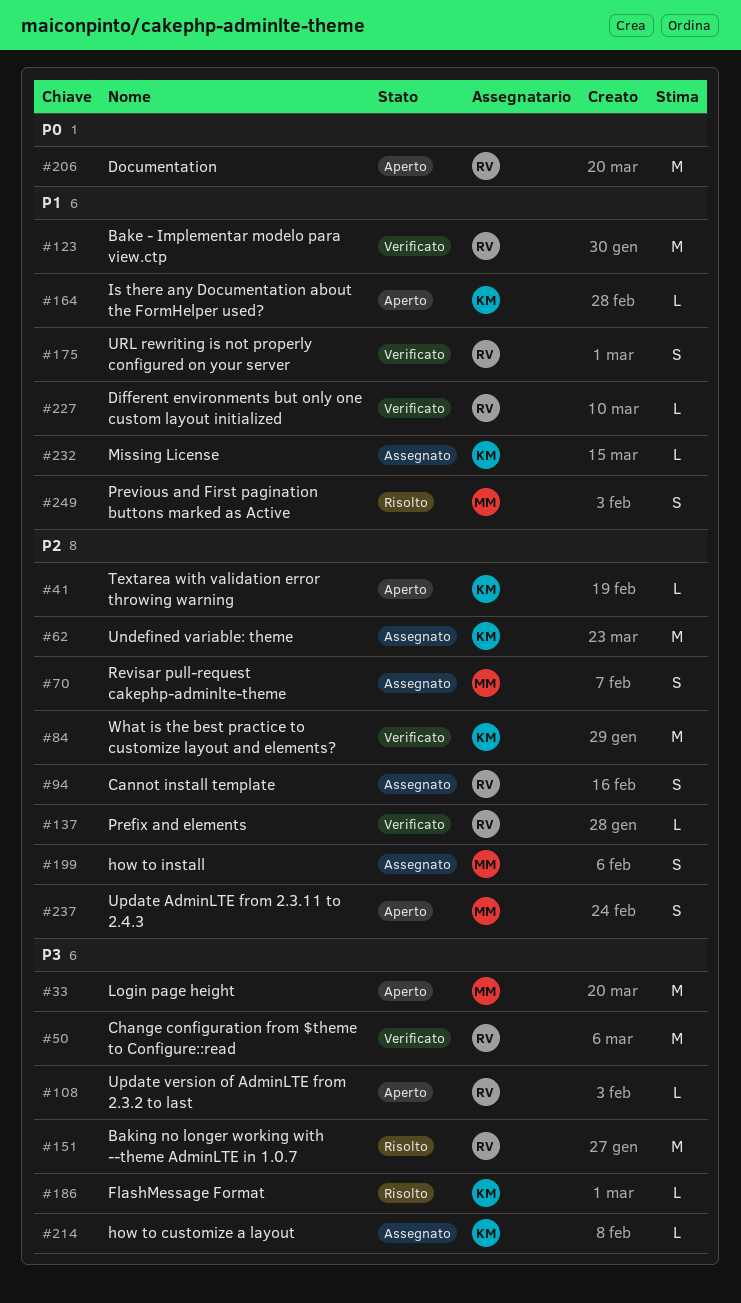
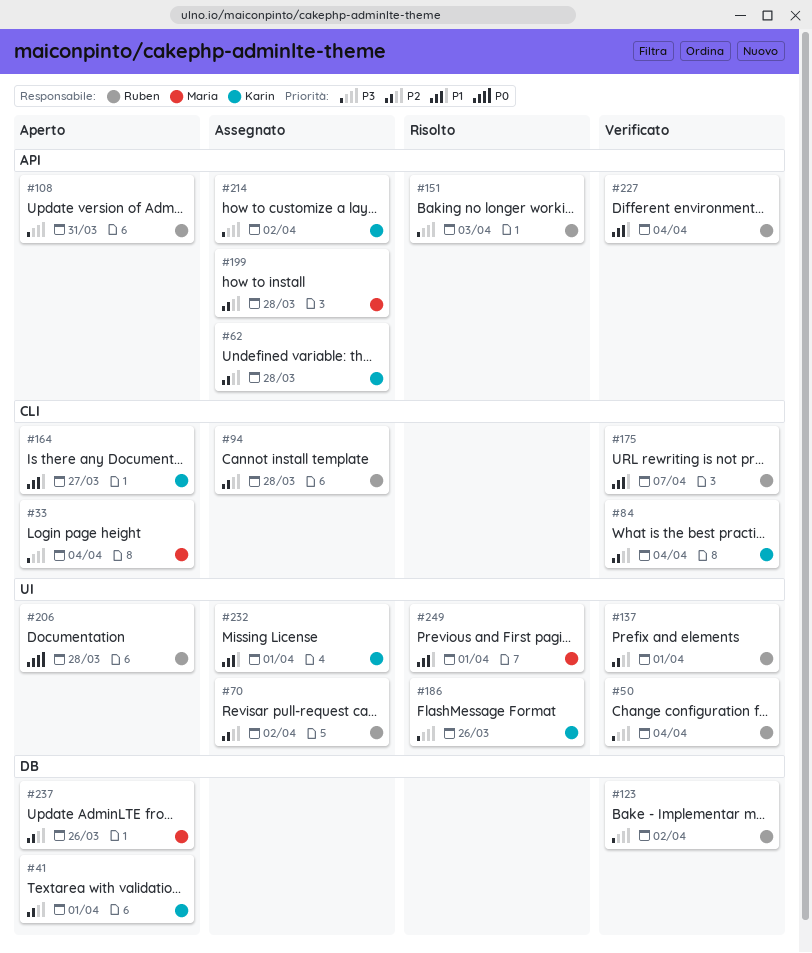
#70, owner: Maria -> Ruben
#123, priority: P1 -> P3

